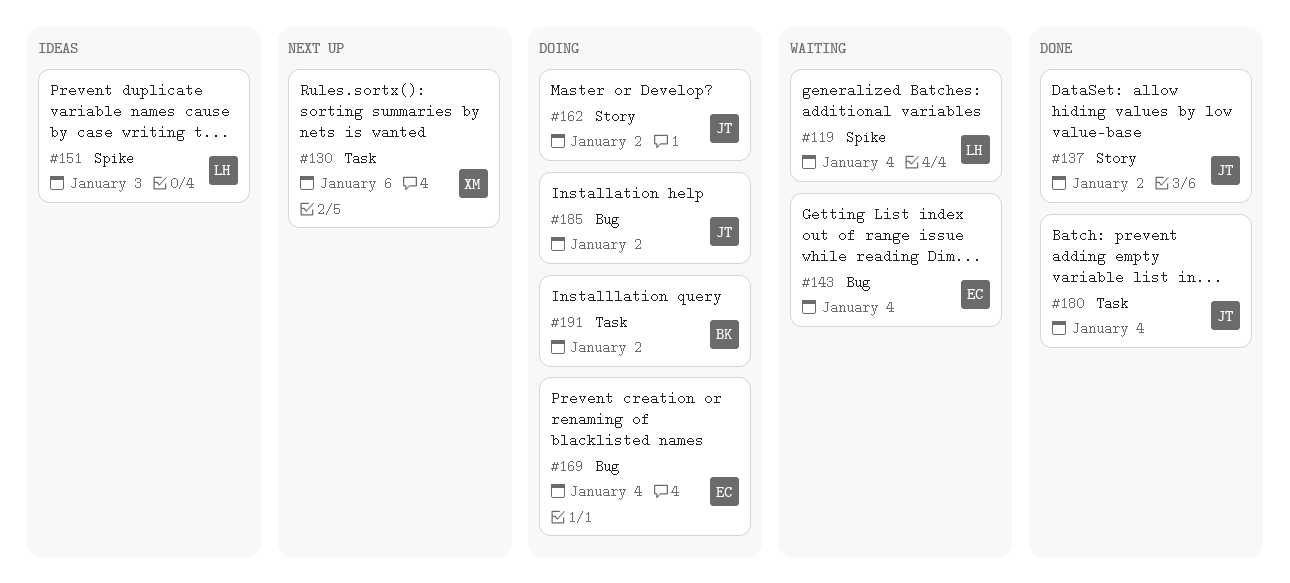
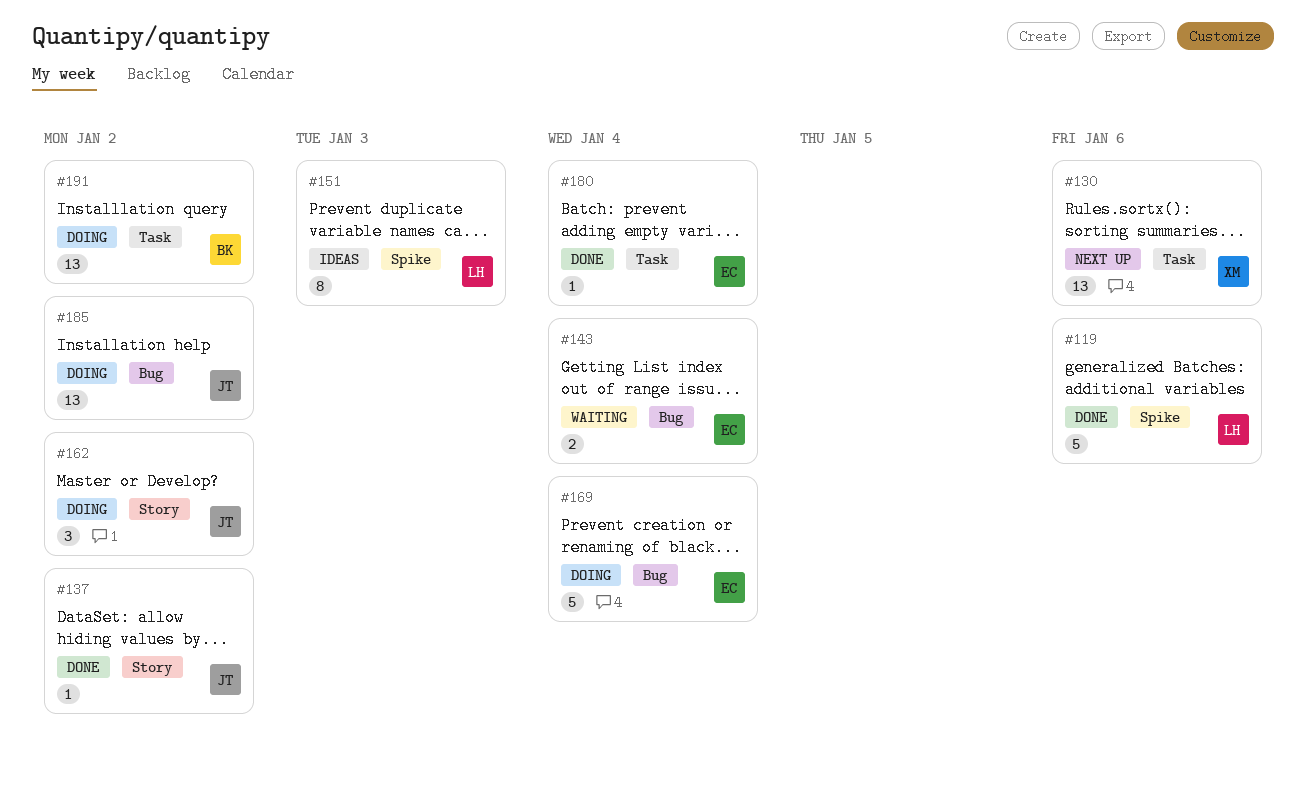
#119, status: Waiting -> Done
#119, due: Jan 4 -> Jan 6
#180, owner: JT -> EC

